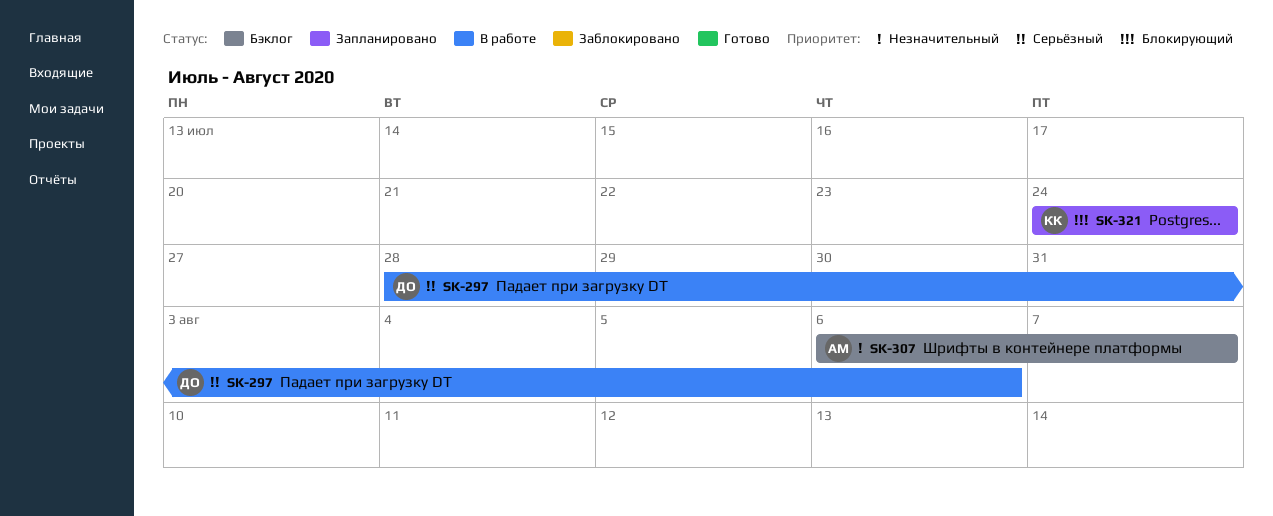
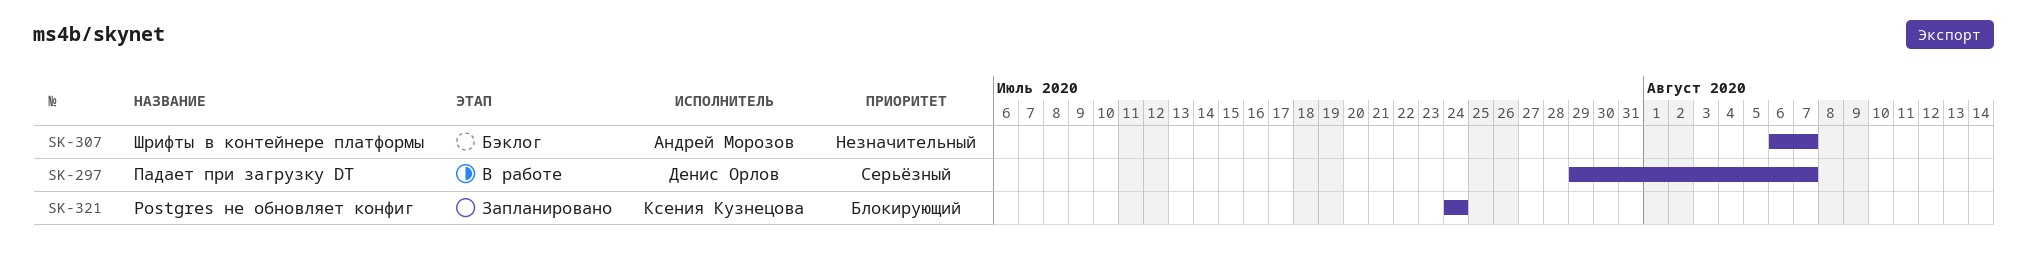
SK-297, start: Jul 28 -> Jul 29
SK-297, due: Aug 6 -> Aug 7

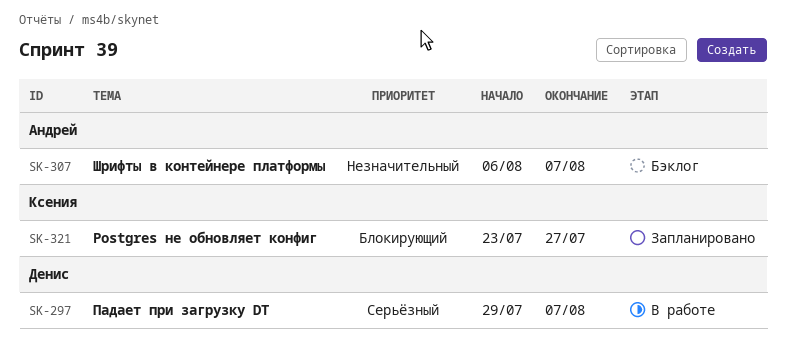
SK-321, start: Jul 24 -> Jul 23
SK-321, due: Jul 24 -> Jul 27

